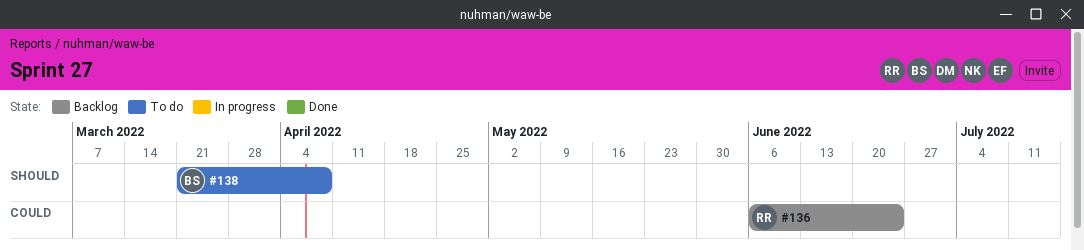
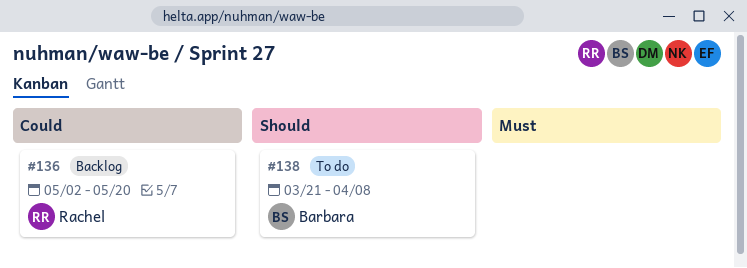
#136, start: Jun 6 -> May 2
#136, due: Jun 24 -> May 20

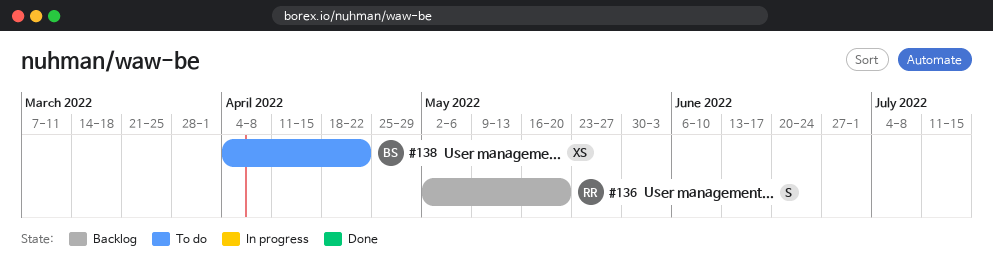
#138, start: Mar 21 -> Apr 4
#138, due: Apr 8 -> Apr 22

